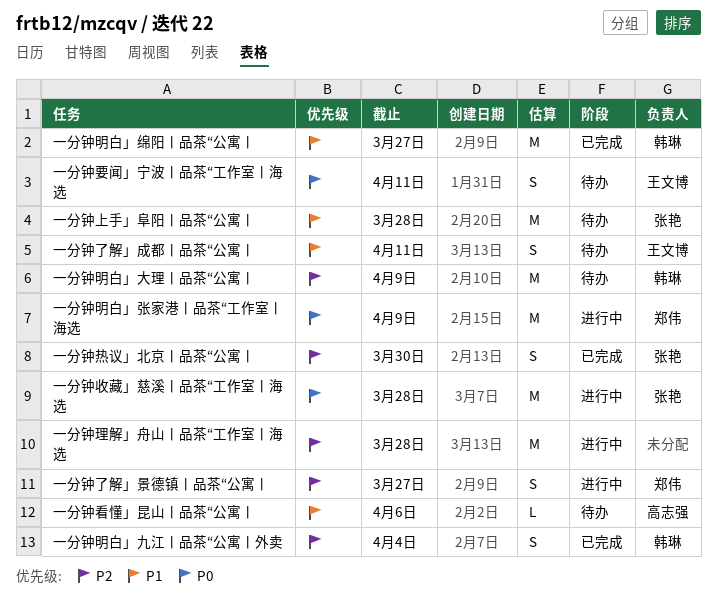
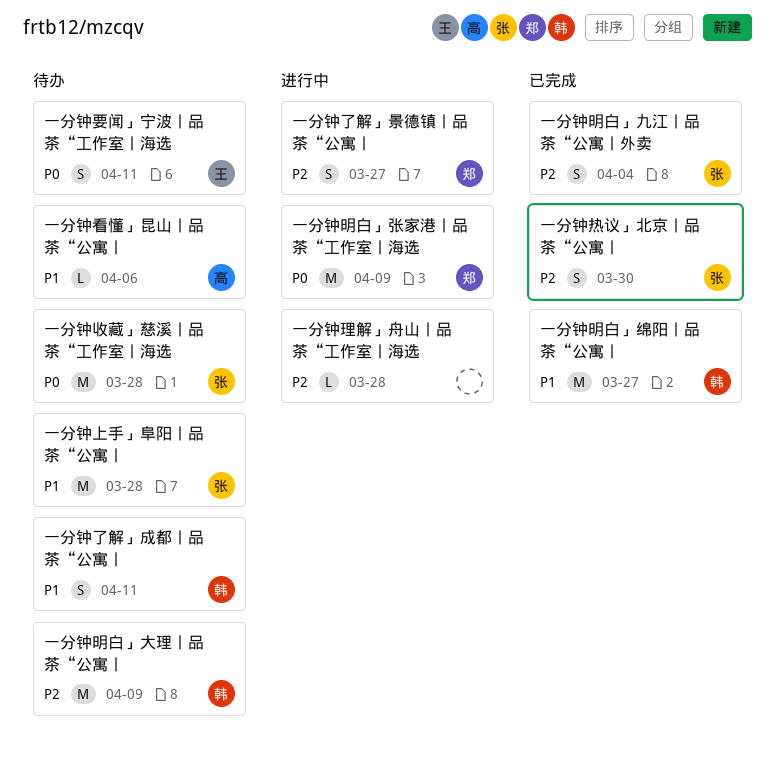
一分钟了解」成都丨品茶“公寓丨, owner: 王文博 -> 韩琳
一分钟收藏」慈溪丨品茶“工作室丨海选, status: 进行中 -> 待办
一分钟明白」九江丨品茶“公寓丨外卖, owner: 韩琳 -> 张艳
一分钟理解」舟山丨品茶“工作室丨海选, estimate: M -> L

